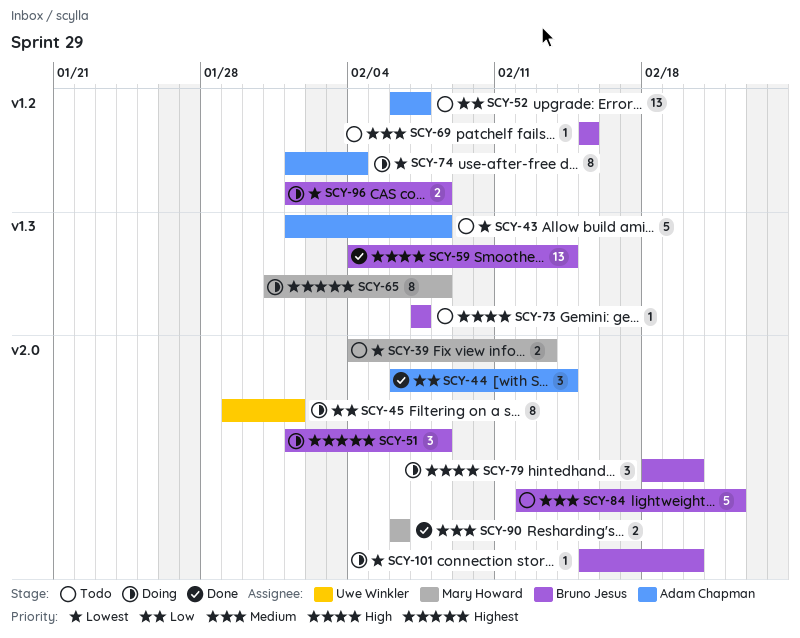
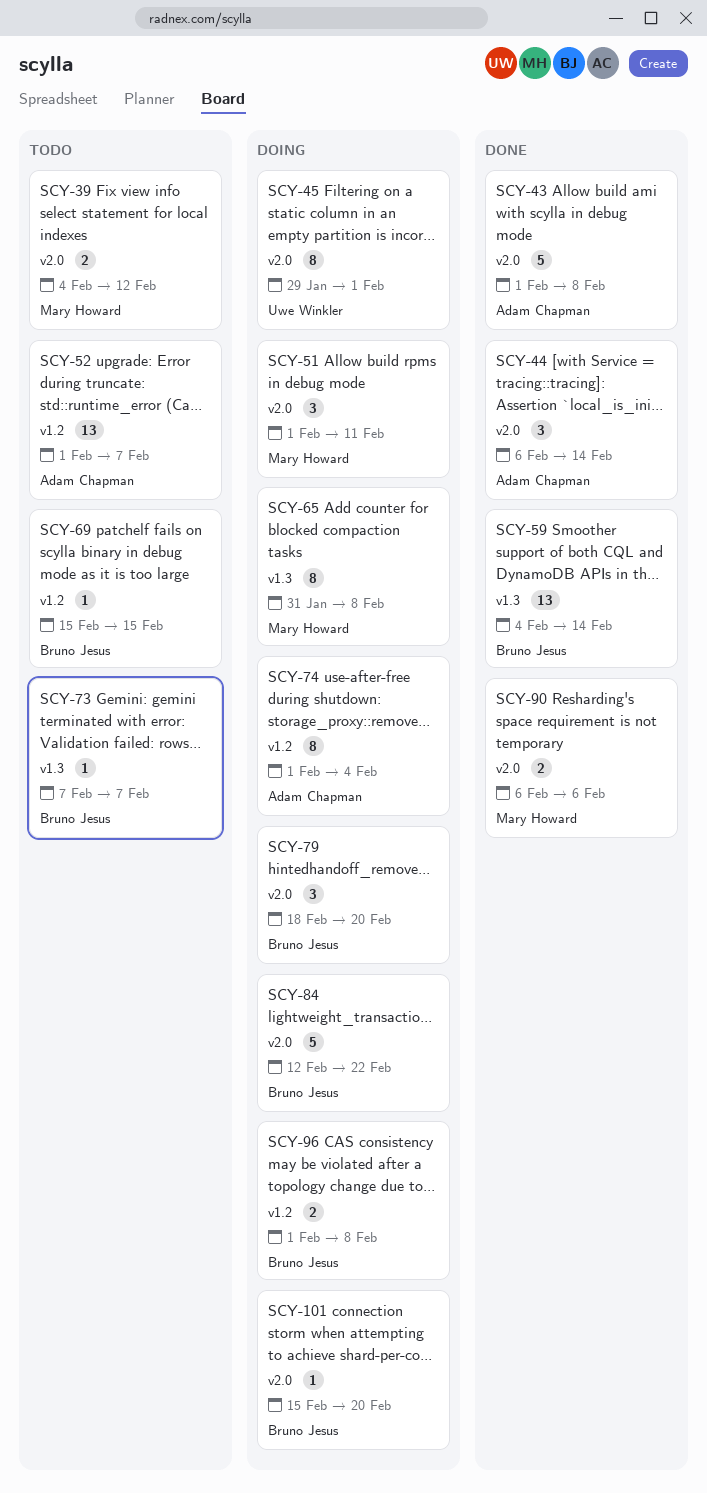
SCY-39, due: Feb 13 -> Feb 12
SCY-43, status: Todo -> Done
SCY-43, label: v1.3 -> v2.0
SCY-51, owner: Bruno Jesus -> Mary Howard
SCY-51, due: Feb 8 -> Feb 11
SCY-52, start: Feb 6 -> Feb 1
SCY-84, status: Todo -> Doing

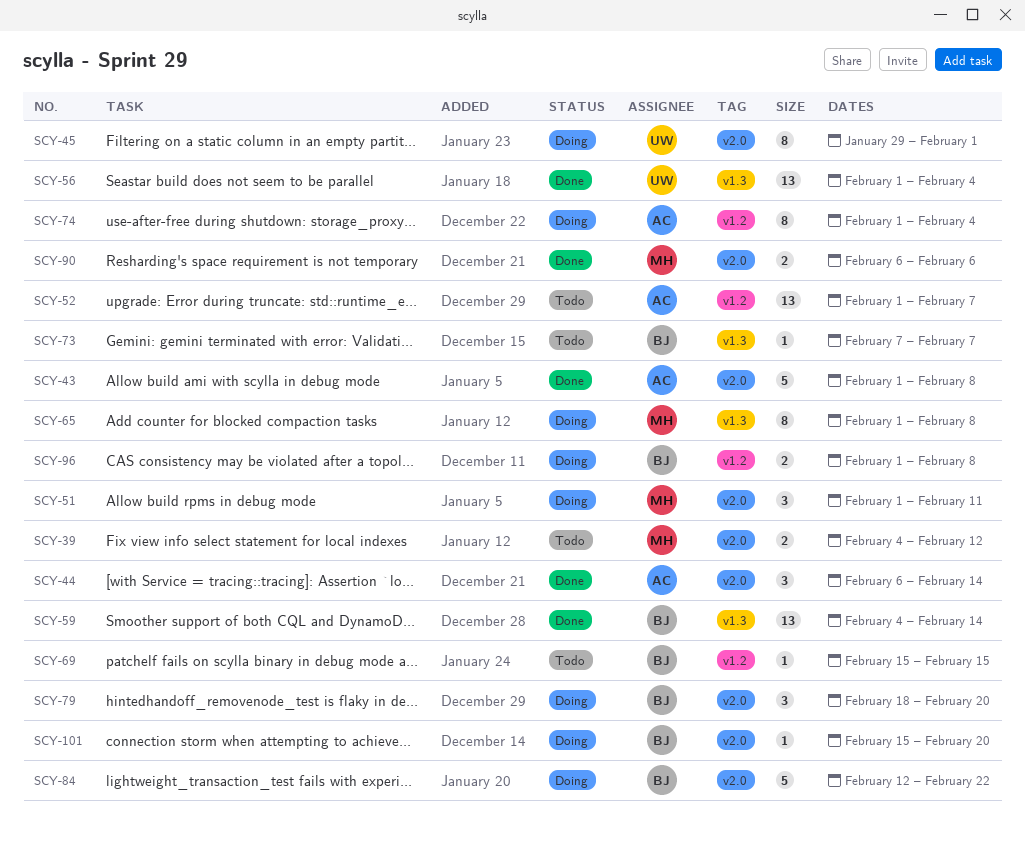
SCY-56: none -> present
SCY-65, start: Jan 31 -> Feb 1

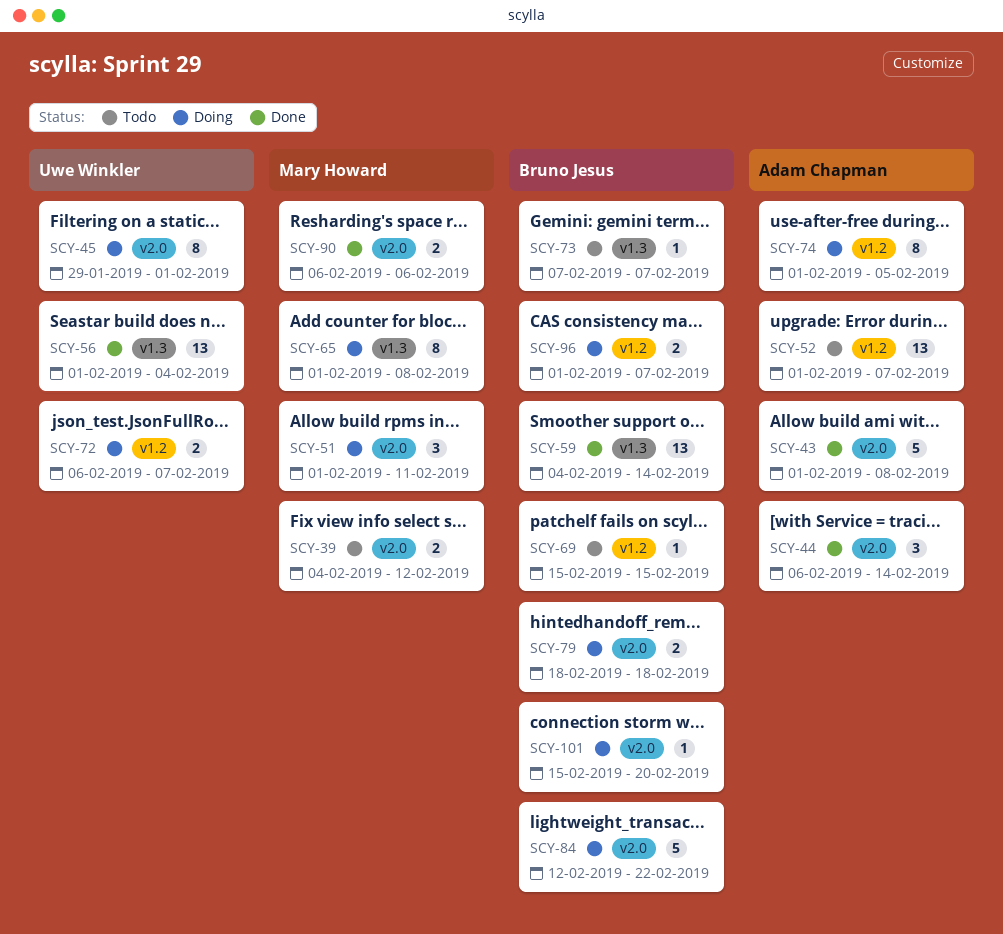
SCY-72: none -> present
SCY-74, due: Feb 4 -> Feb 5
SCY-79, estimate: 3 -> 2
SCY-79, due: Feb 20 -> Feb 18
SCY-96, due: Feb 8 -> Feb 7

